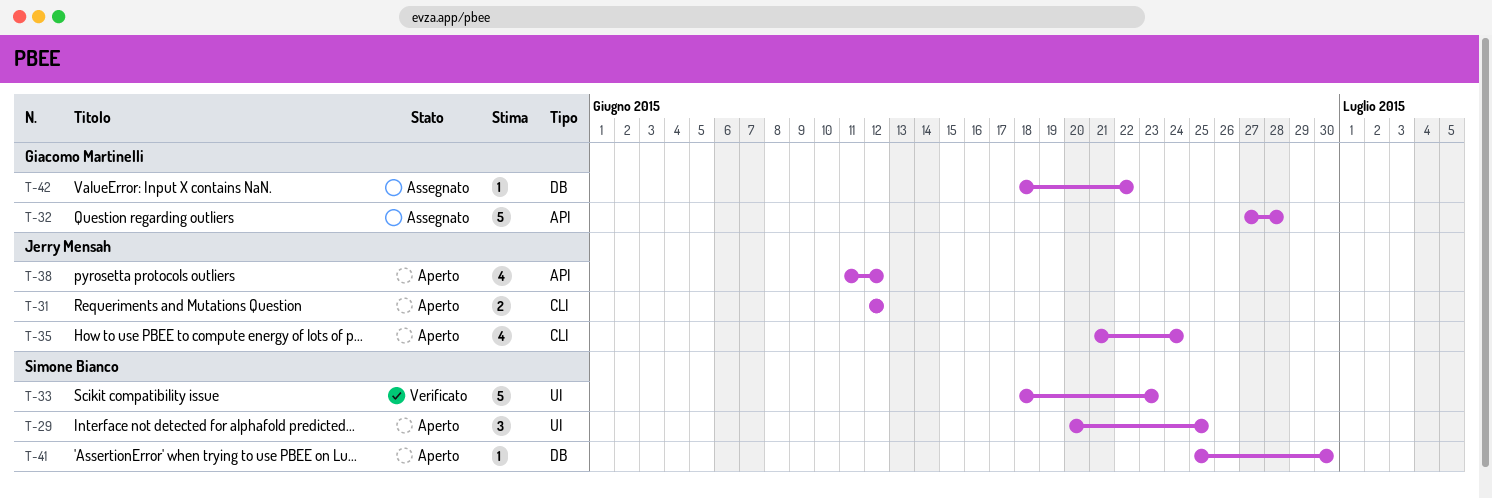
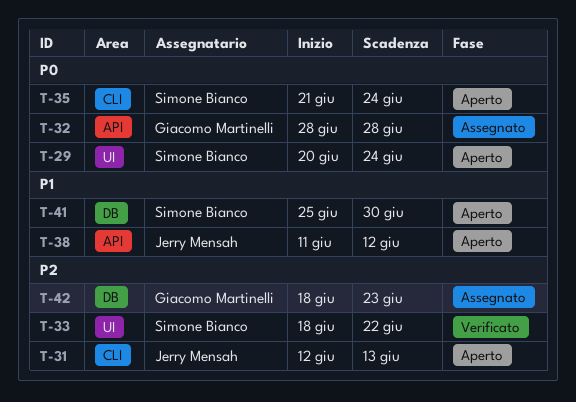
T-29, due: Jun 25 -> Jun 24
T-31, due: Jun 12 -> Jun 13
T-32, start: Jun 27 -> Jun 28
T-33, due: Jun 23 -> Jun 22
T-35, owner: Jerry Mensah -> Simone Bianco
T-42, due: Jun 22 -> Jun 23

